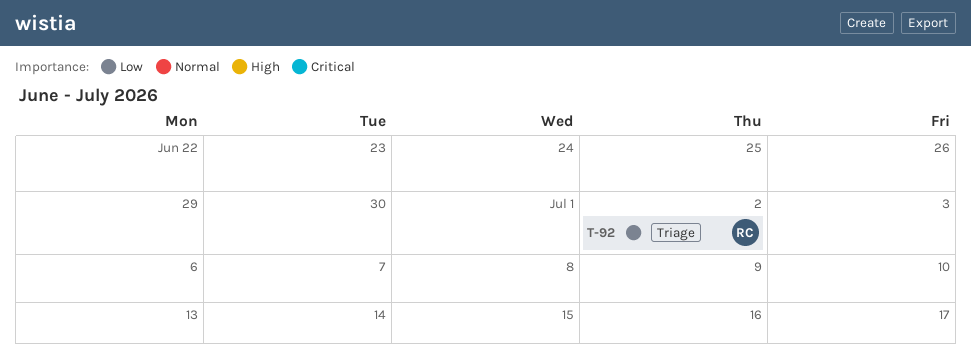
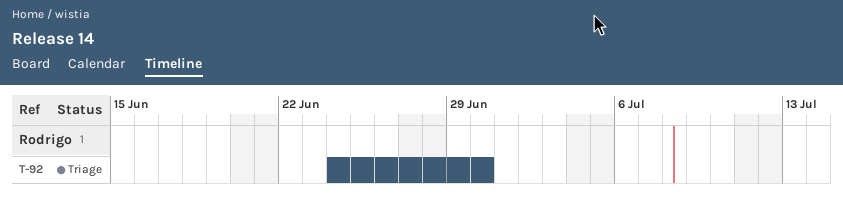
T-92, due: Jul 2 -> Jun 30

